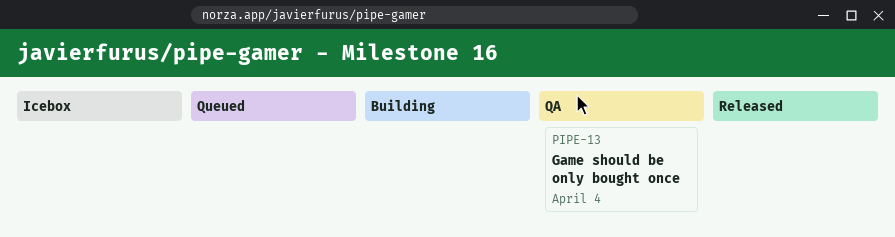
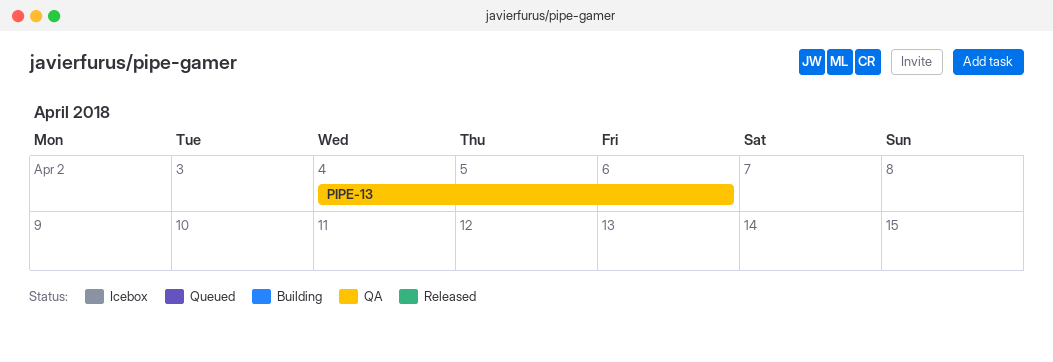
PIPE-13, due: Apr 4 -> Apr 6

